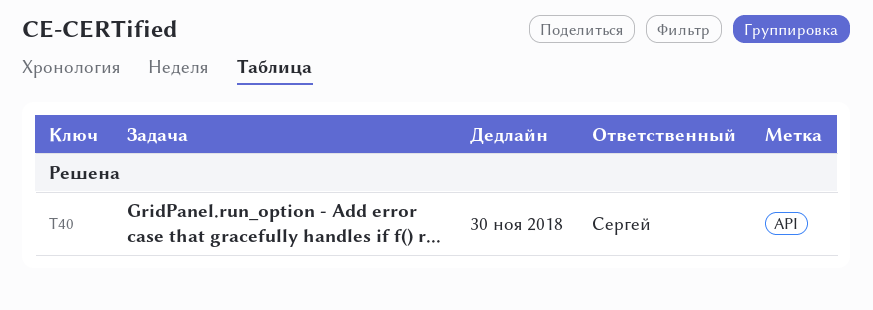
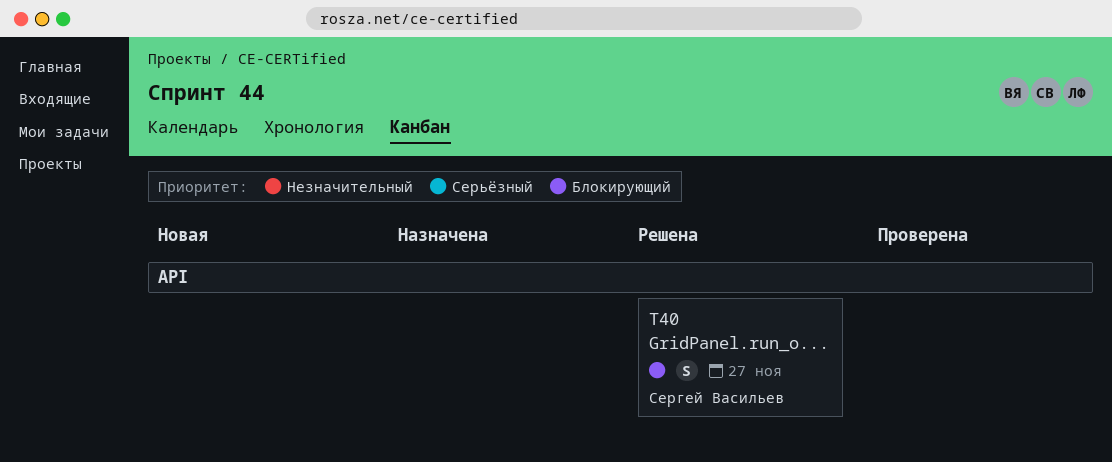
T40, due: Nov 30 -> Nov 27

